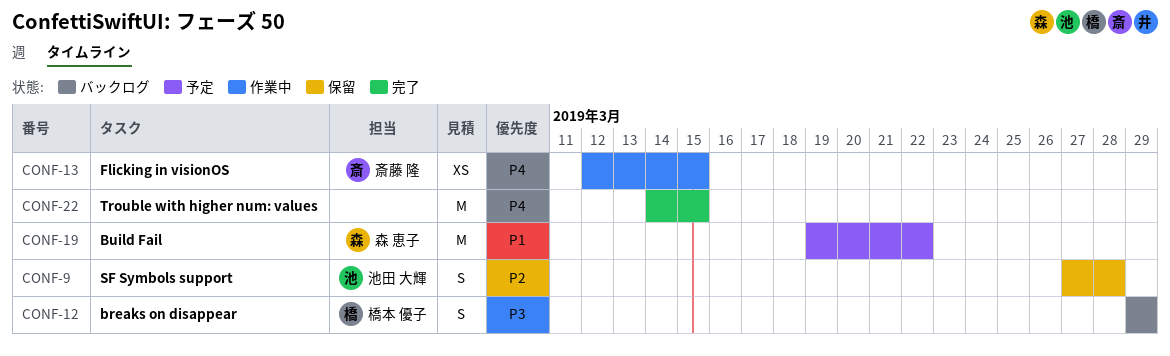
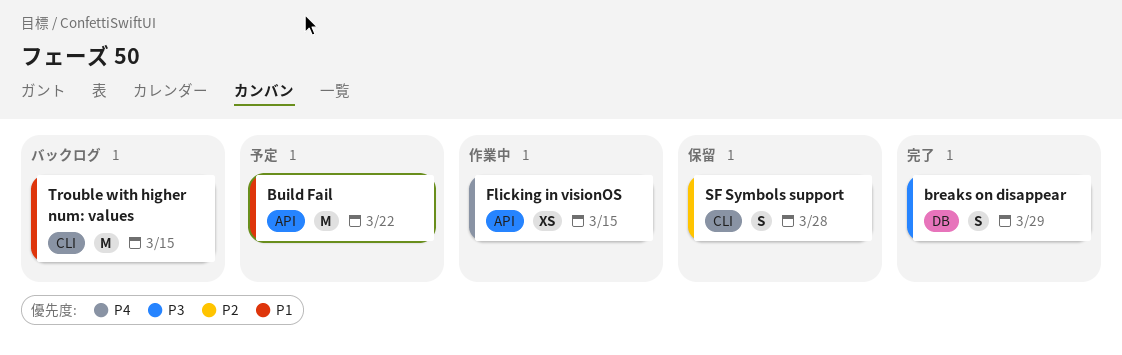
breaks on disappear, status: バックログ -> 完了
Trouble with higher num: values, status: 完了 -> バックログ
Trouble with higher num: values, priority: P4 -> P1

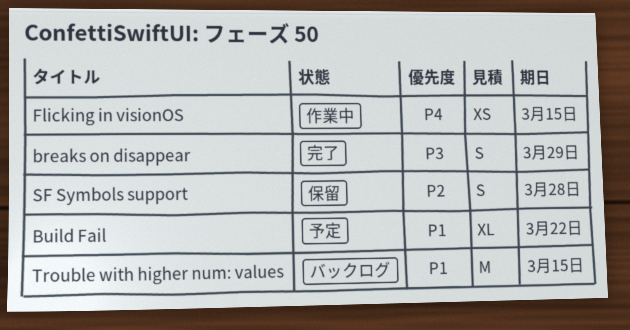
Build Fail, estimate: M -> XL

